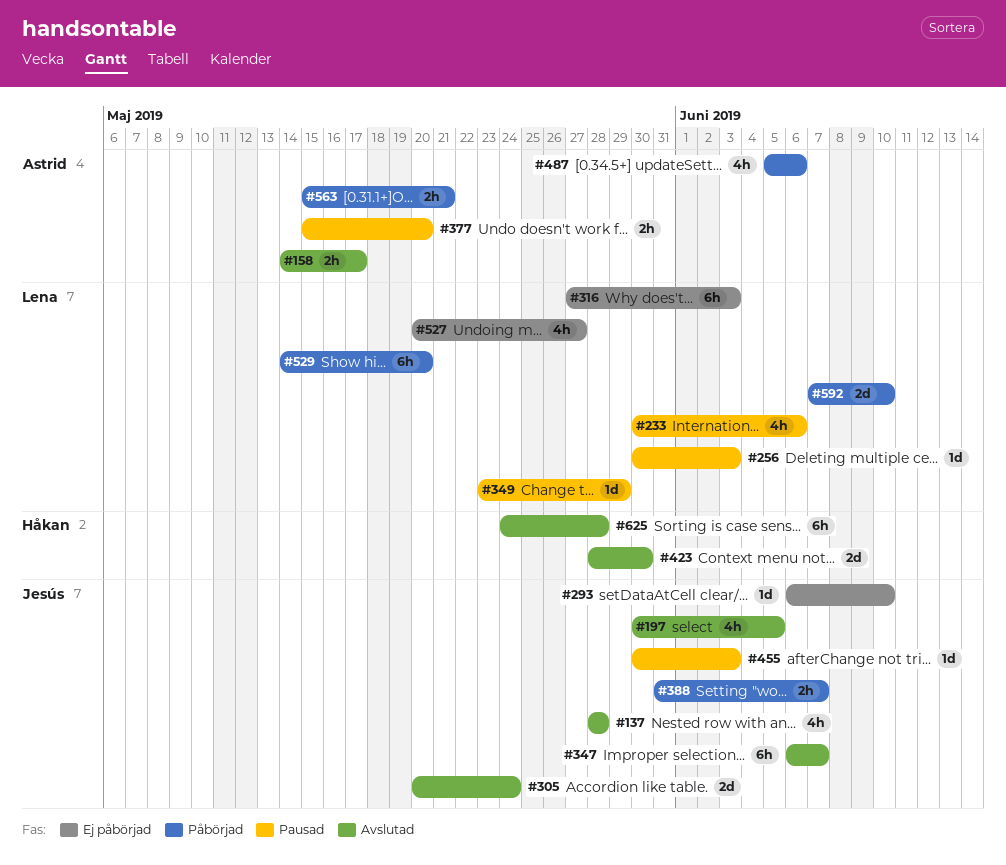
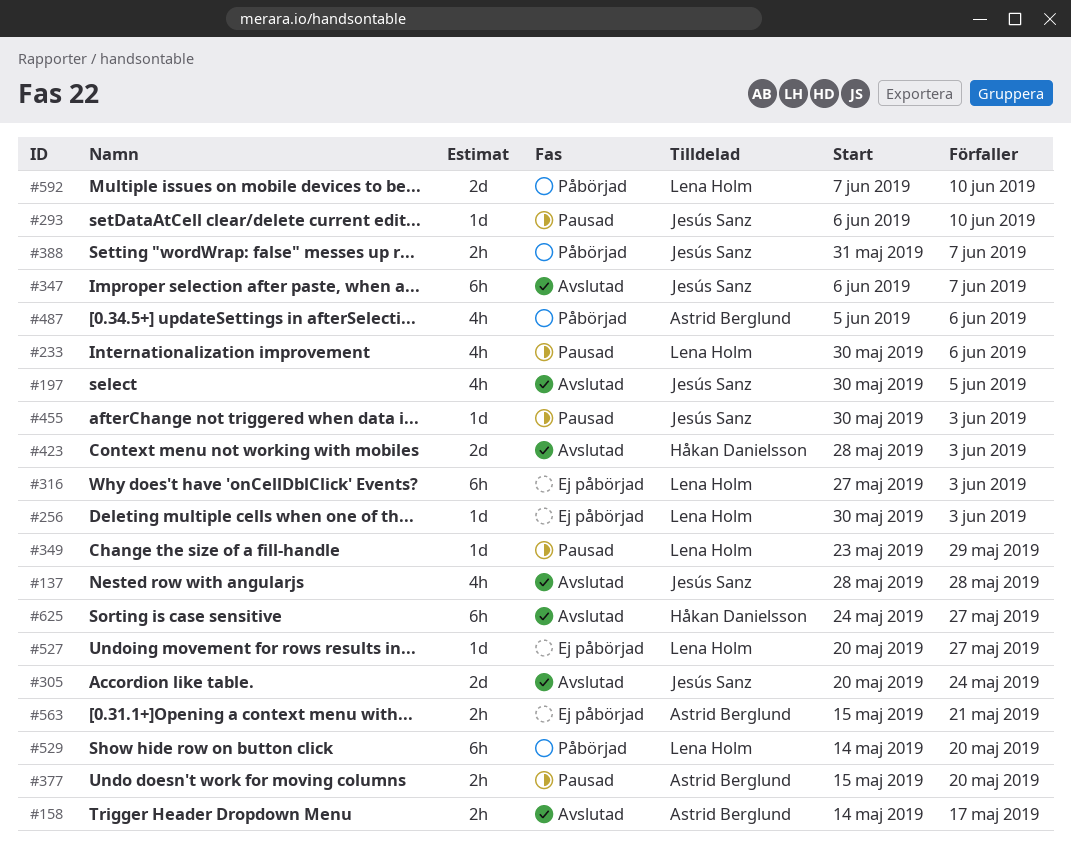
#256, status: Pausad -> Ej påbörjad
#293, status: Ej påbörjad -> Pausad
#423, due: May 30 -> Jun 3
#527, estimate: 4h -> 1d
#563, status: Påbörjad -> Ej påbörjad
#625, due: May 28 -> May 27

